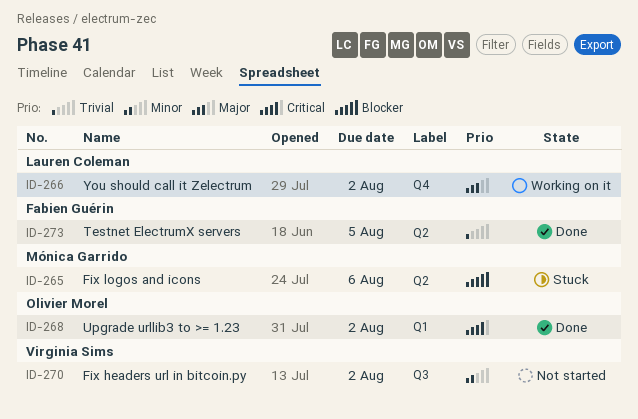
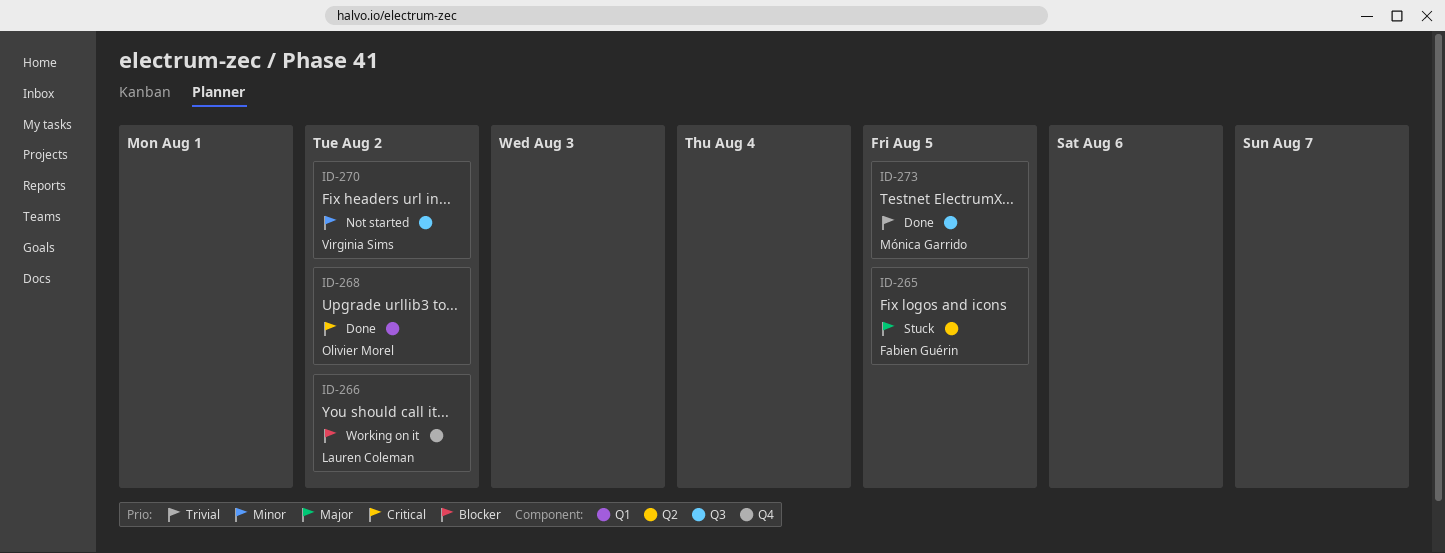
ID-265, owner: Mónica Garrido -> Fabien Guérin
ID-265, priority: Blocker -> Major
ID-265, due: Aug 6 -> Aug 5
ID-266, priority: Major -> Blocker
ID-273, owner: Fabien Guérin -> Mónica Garrido
ID-273, label: Q2 -> Q3

